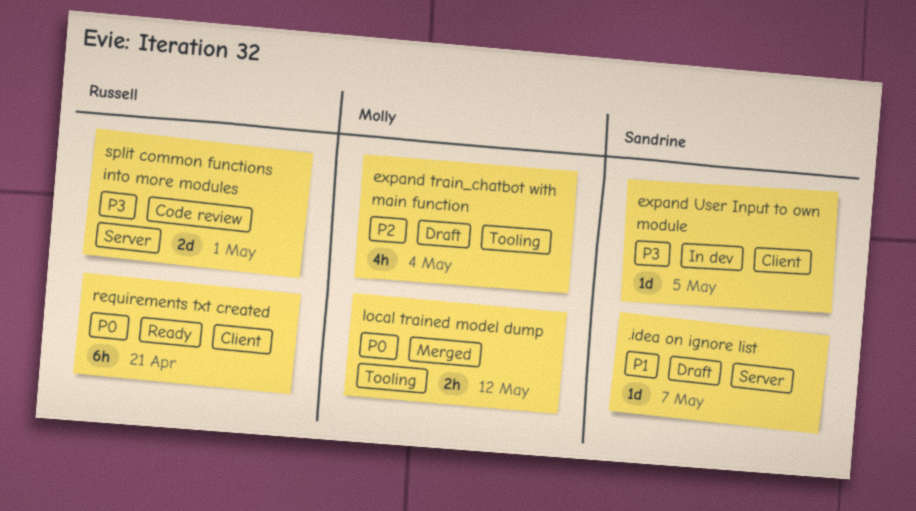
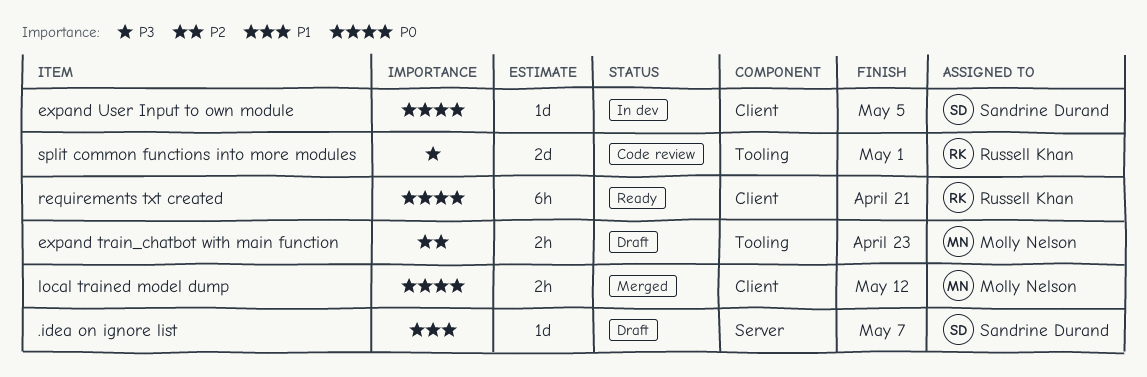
expand train_chatbot with main function, estimate: 4h -> 2h
expand train_chatbot with main function, due: May 4 -> Apr 23
expand User Input to own module, priority: P3 -> P0
local trained model dump, label: Tooling -> Client
split common functions into more modules, label: Server -> Tooling

